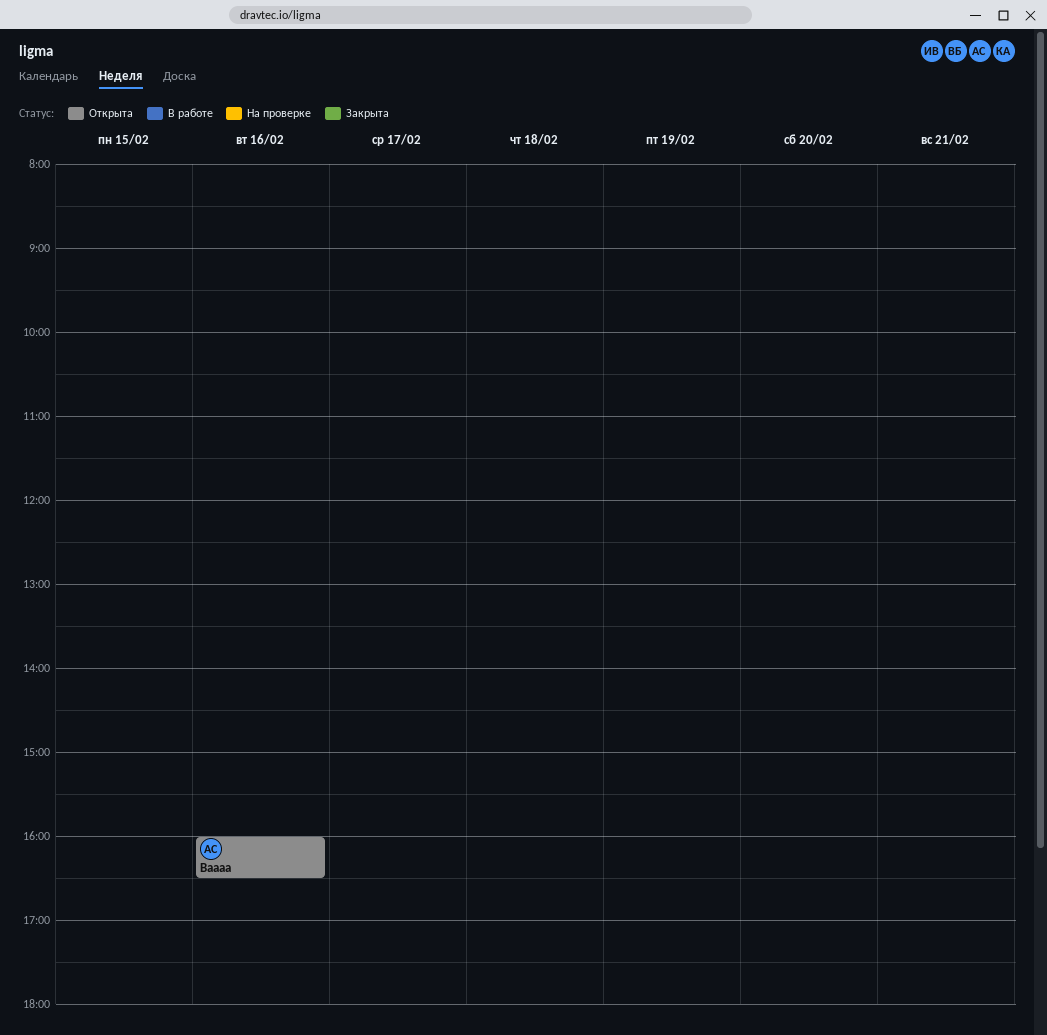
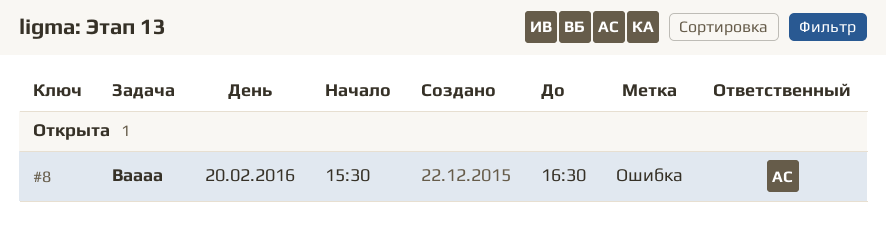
Ваааа, day: Feb 16 -> Feb 20
Ваааа, begins: 16:00 -> 15:30

